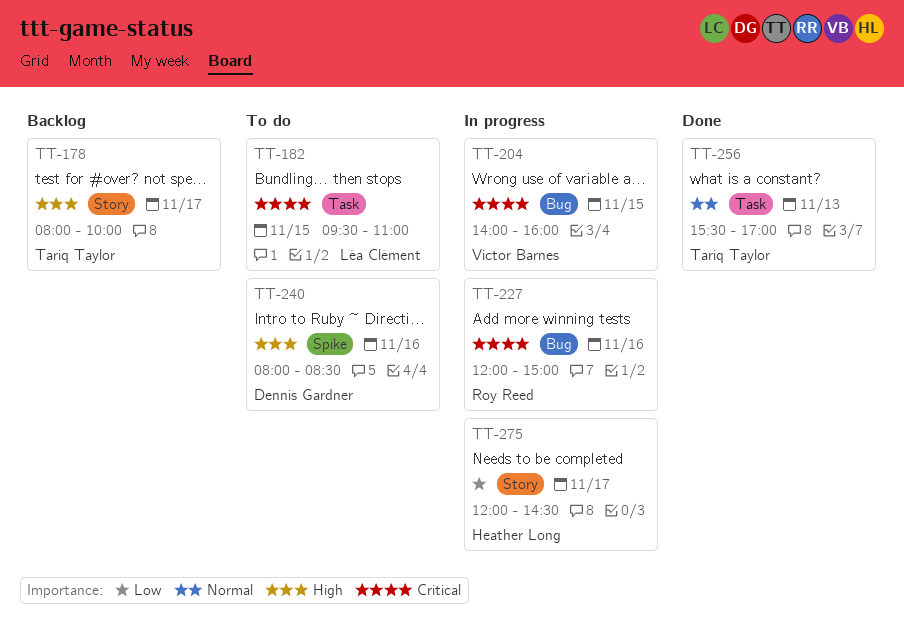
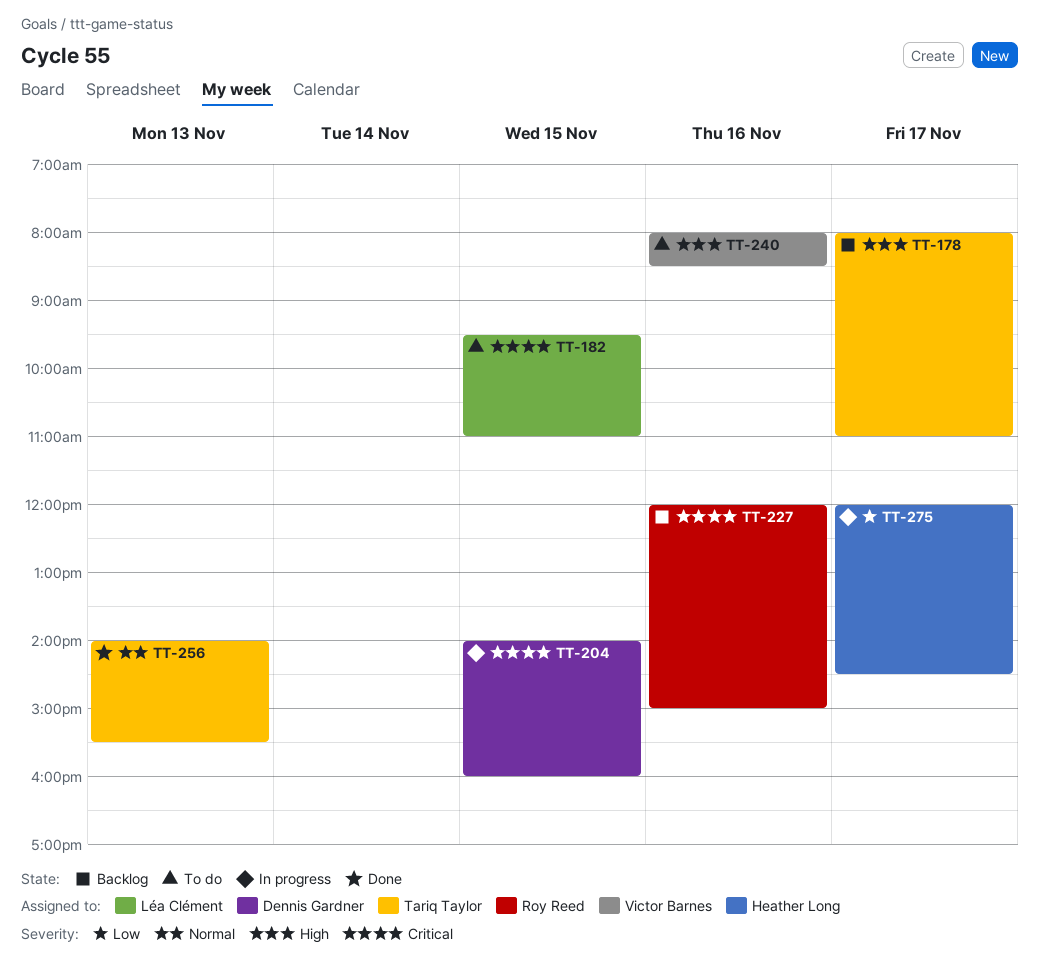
TT-178, ends: 10:00 -> 11:00
TT-204, owner: Victor Barnes -> Dennis Gardner
TT-227, status: In progress -> Backlog
TT-240, owner: Dennis Gardner -> Victor Barnes
TT-256, begins: 15:30 -> 14:00
TT-256, ends: 17:00 -> 15:30

